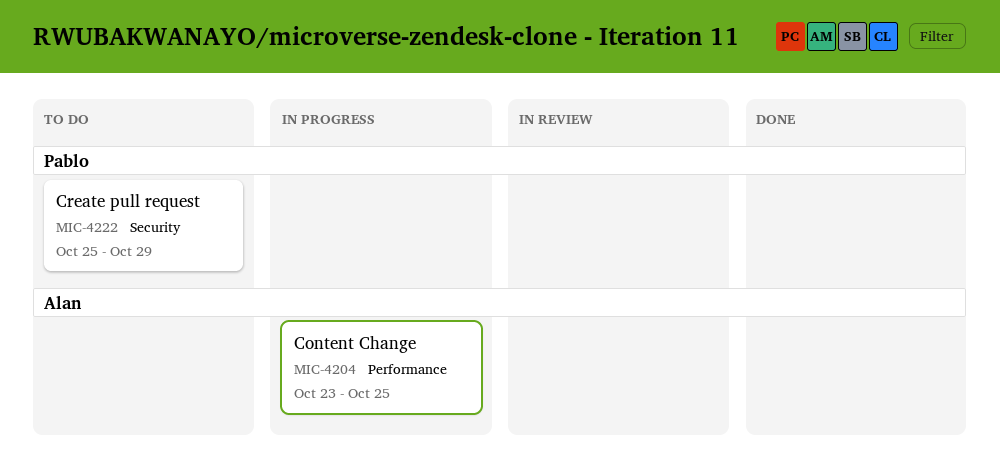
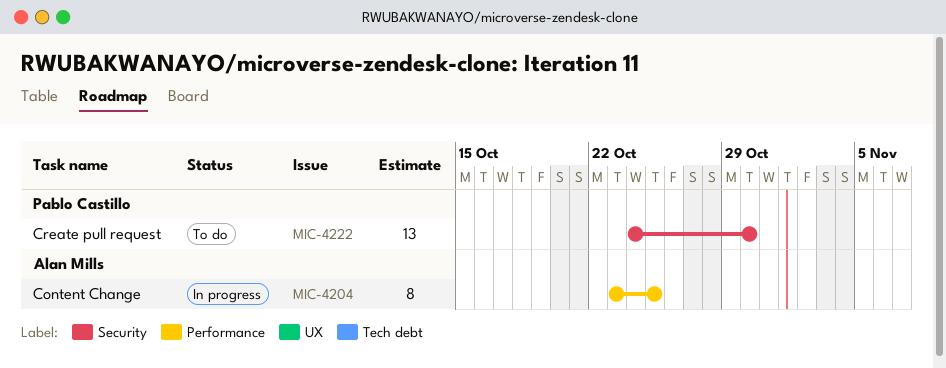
MIC-4222, start: Oct 25 -> Oct 24
MIC-4222, due: Oct 29 -> Oct 30

